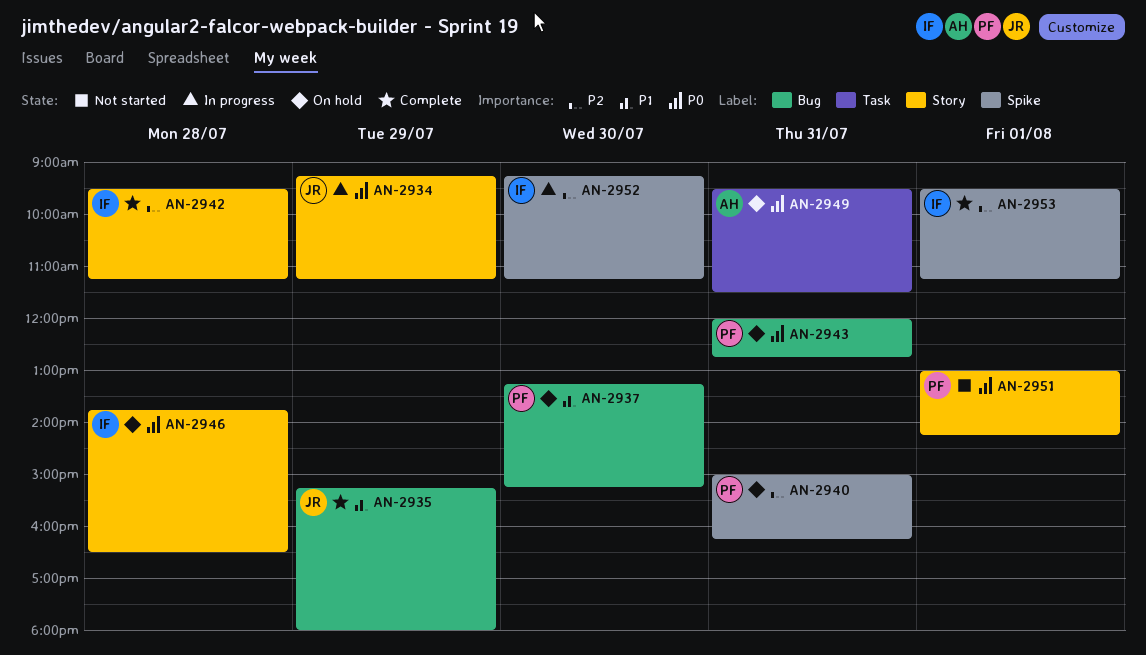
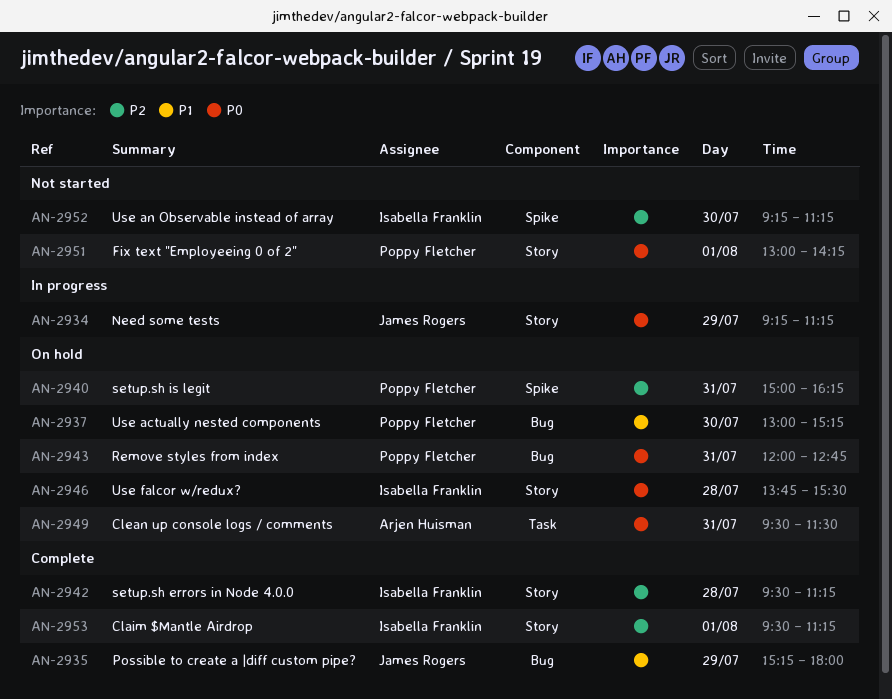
AN-2937, begins: 13:15 -> 13:00
AN-2946, ends: 16:30 -> 15:30
AN-2952, status: In progress -> Not started
AN-2953, label: Spike -> Story

